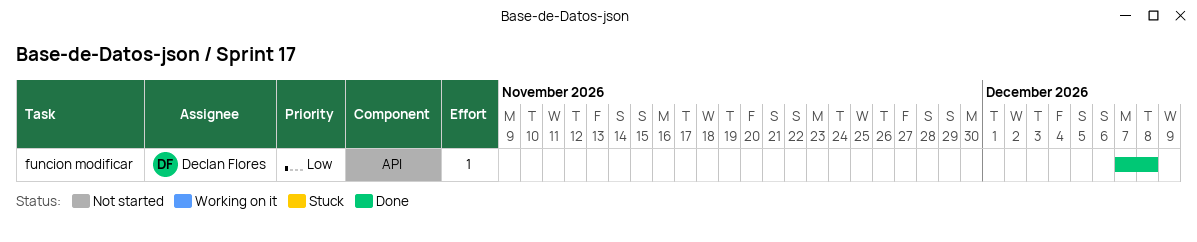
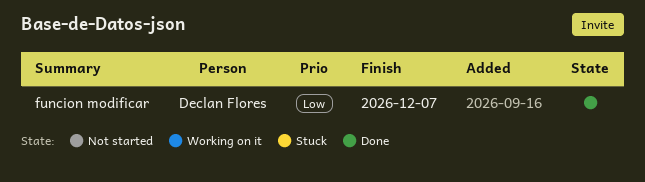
funcion modificar, due: Dec 8 -> Dec 7

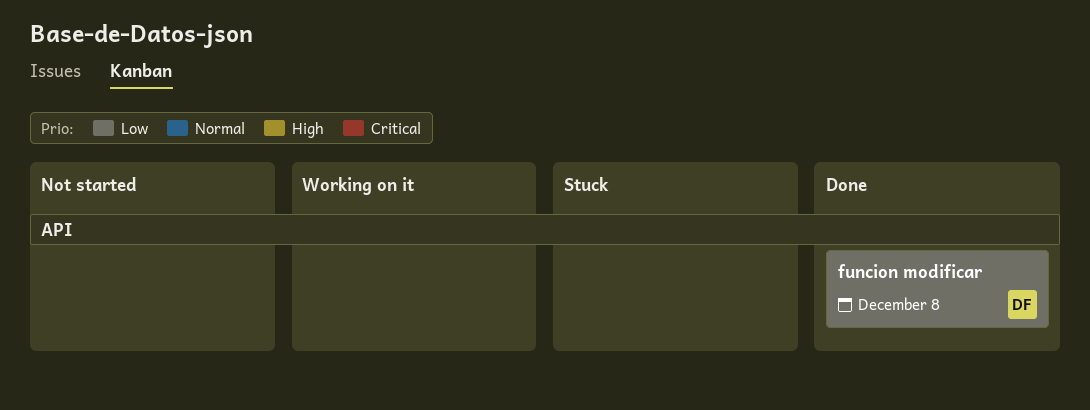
funcion modificar, due: Dec 7 -> Dec 8

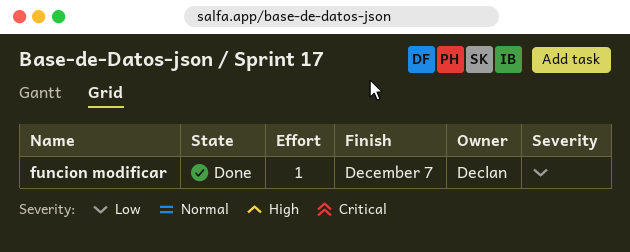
funcion modificar, due: Dec 8 -> Dec 7

